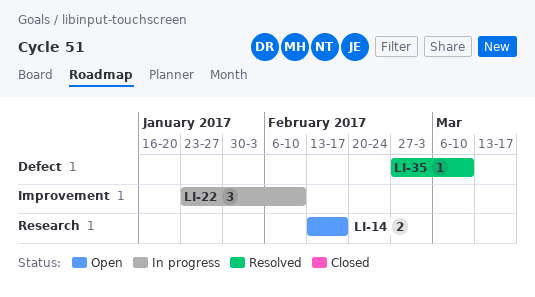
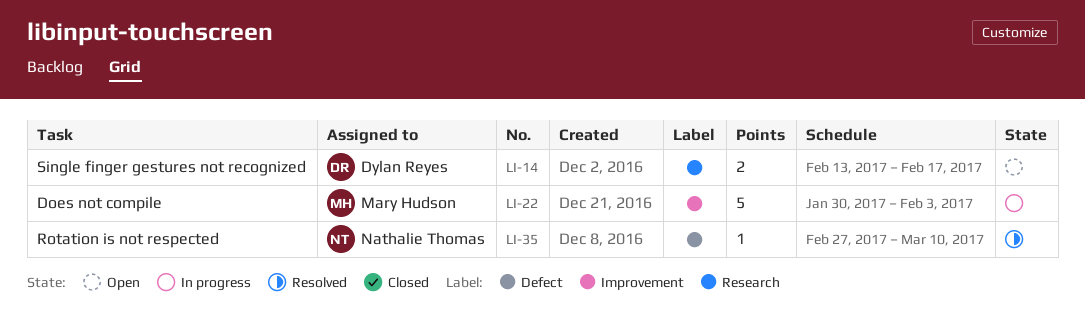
LI-22, estimate: 3 -> 5
LI-22, start: Jan 23 -> Jan 30
LI-22, due: Feb 10 -> Feb 3

